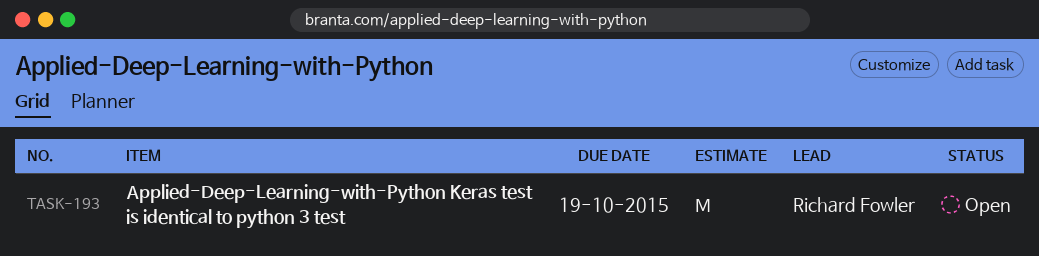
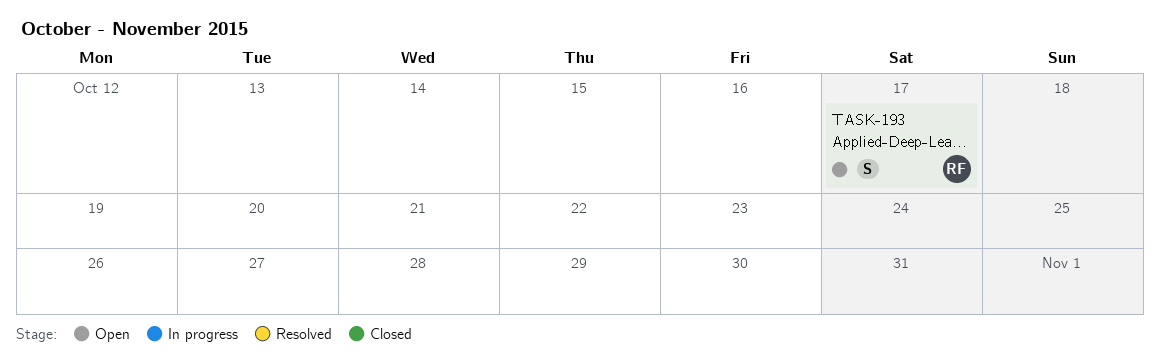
TASK-193, estimate: M -> S
TASK-193, due: Oct 19 -> Oct 17

